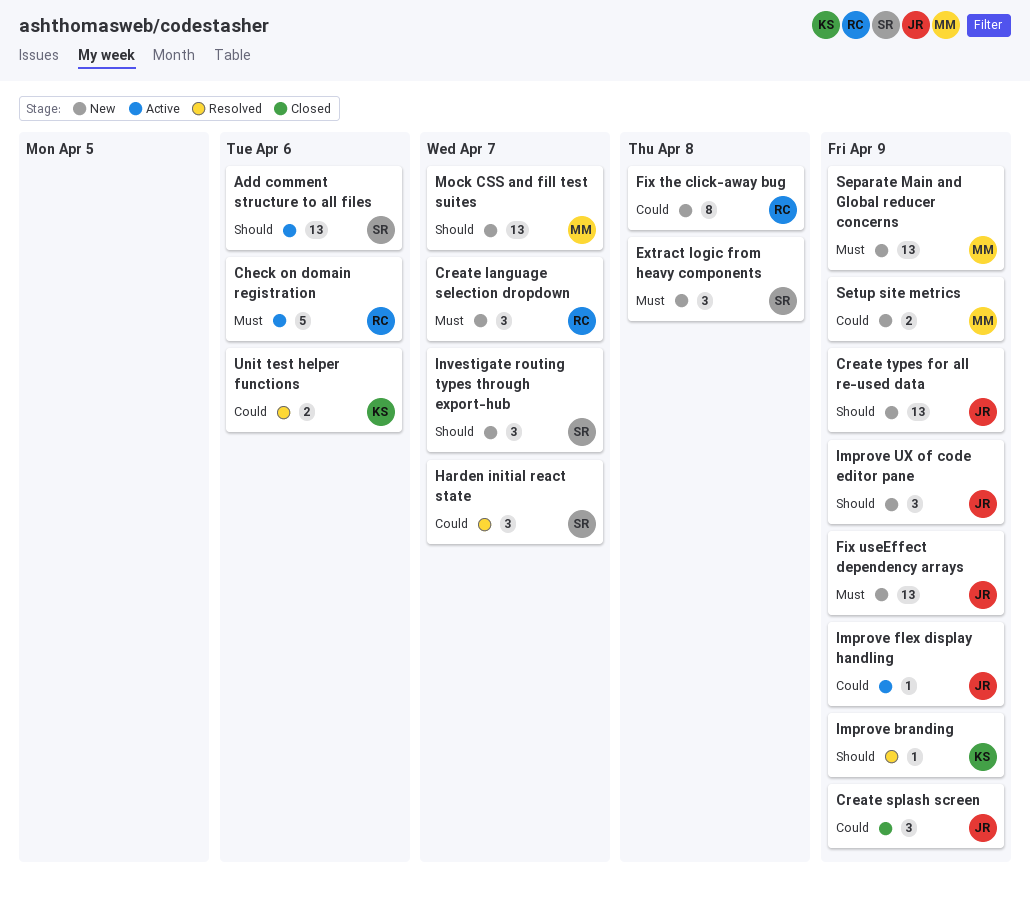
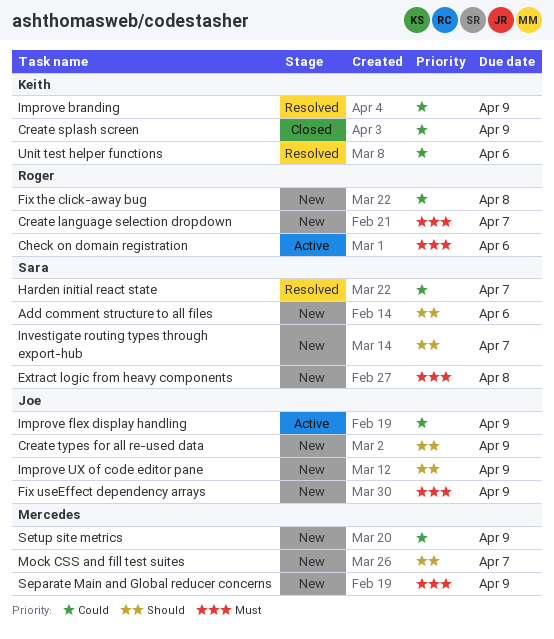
Add comment structure to all files, status: Active -> New
Create splash screen, owner: Joe -> Keith
Improve branding, priority: Should -> Could

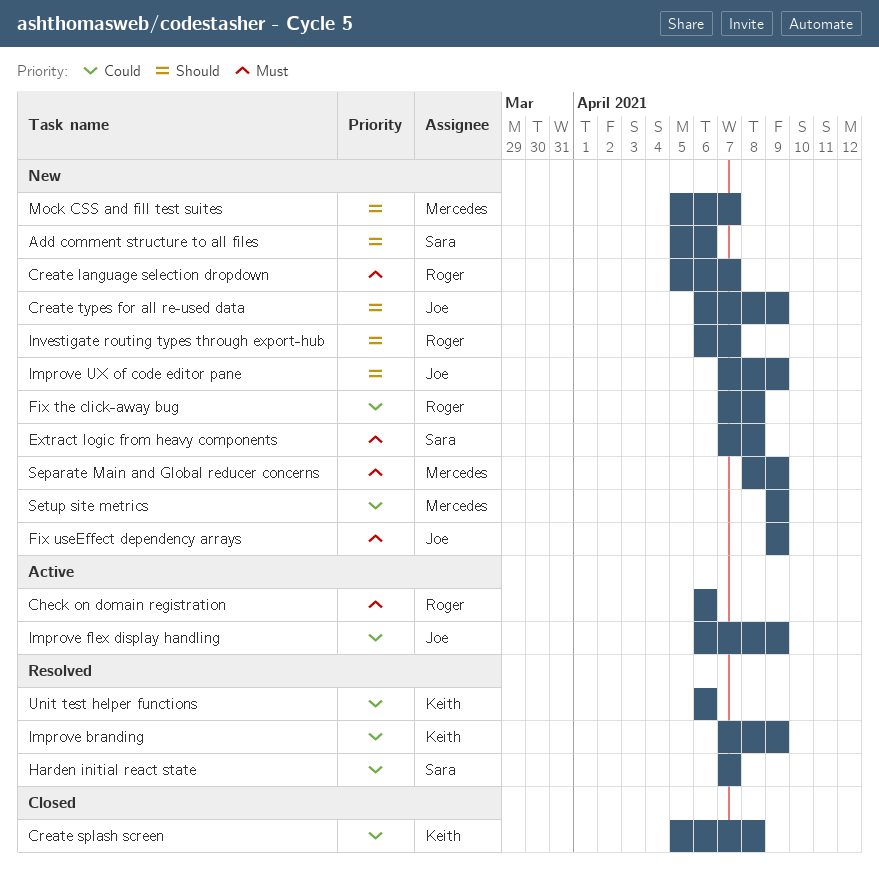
Create splash screen, due: Apr 9 -> Apr 8
Investigate routing types through export-hub, owner: Sara -> Roger

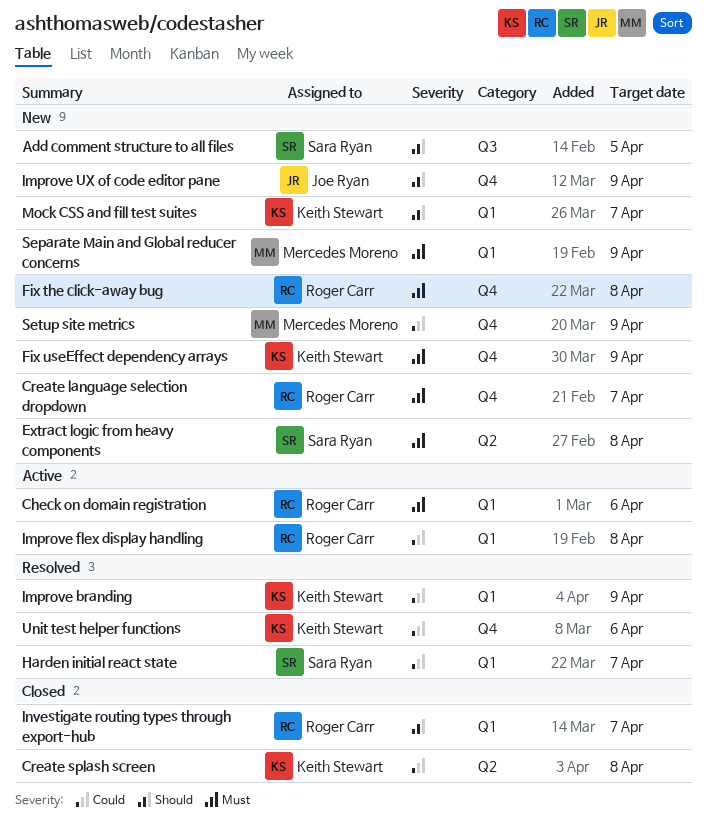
Add comment structure to all files, due: Apr 6 -> Apr 5
Create types for all re-used data: present -> none
Fix the click-away bug, priority: Could -> Must
Fix useEffect dependency arrays, owner: Joe Ryan -> Keith Stewart
Improve flex display handling, owner: Joe Ryan -> Roger Carr
Improve flex display handling, due: Apr 9 -> Apr 8
Investigate routing types through export-hub, status: New -> Closed
Mock CSS and fill test suites, owner: Mercedes Moreno -> Keith Stewart

